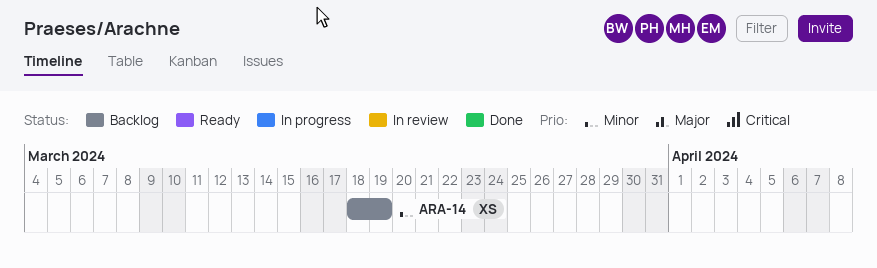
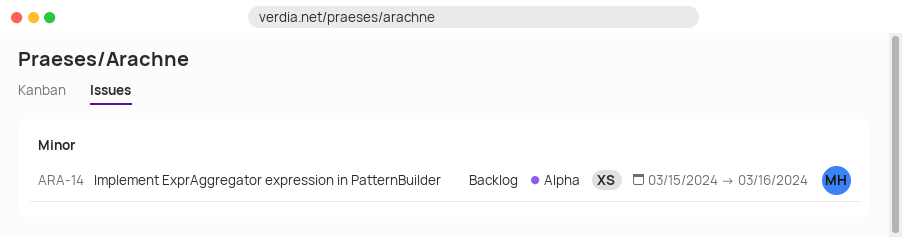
ARA-14, start: Mar 18 -> Mar 15
ARA-14, due: Mar 19 -> Mar 16

